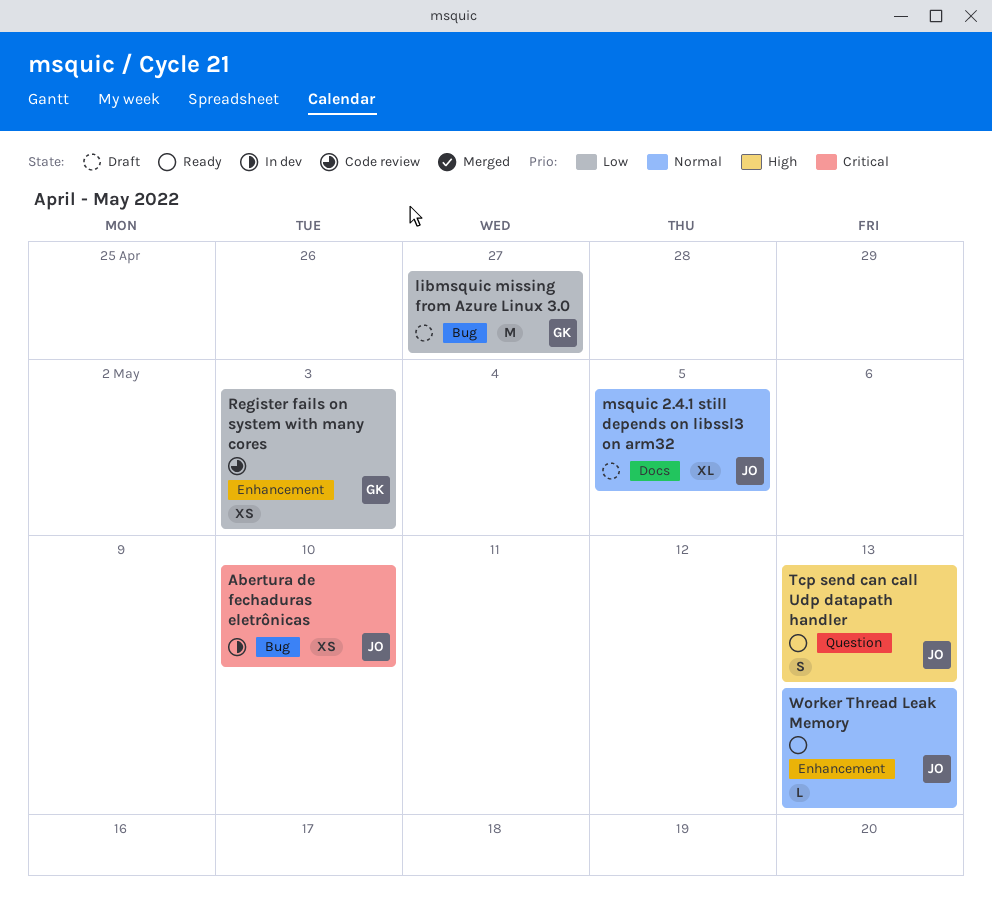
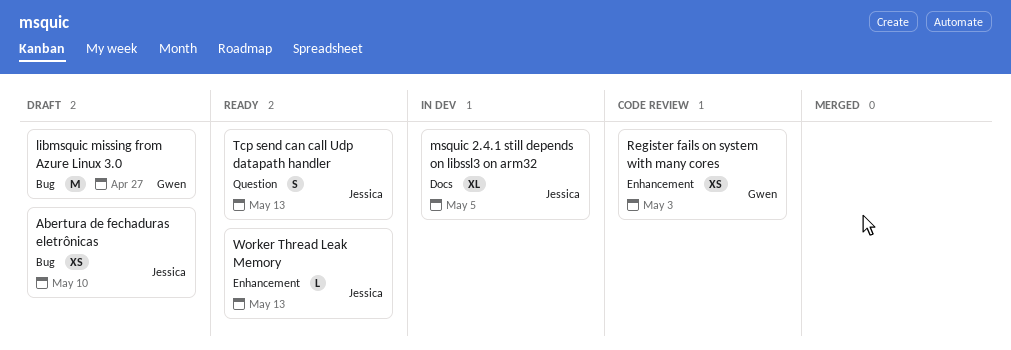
Abertura de fechaduras eletrônicas, status: In dev -> Draft
msquic 2.4.1 still depends on libssl3 on arm32, status: Draft -> In dev

